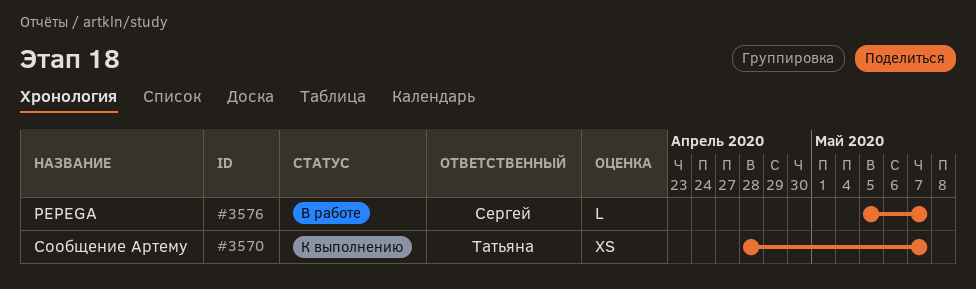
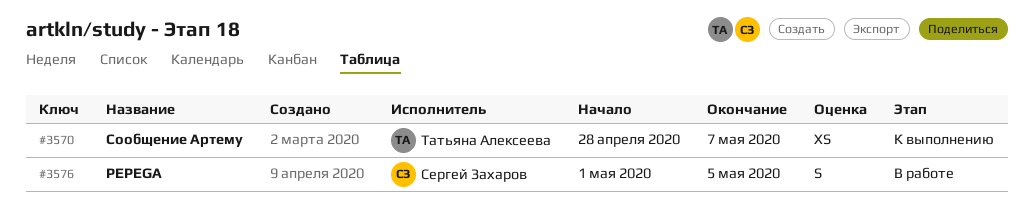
#3576, estimate: L -> S
#3576, start: May 5 -> May 1
#3576, due: May 7 -> May 5

